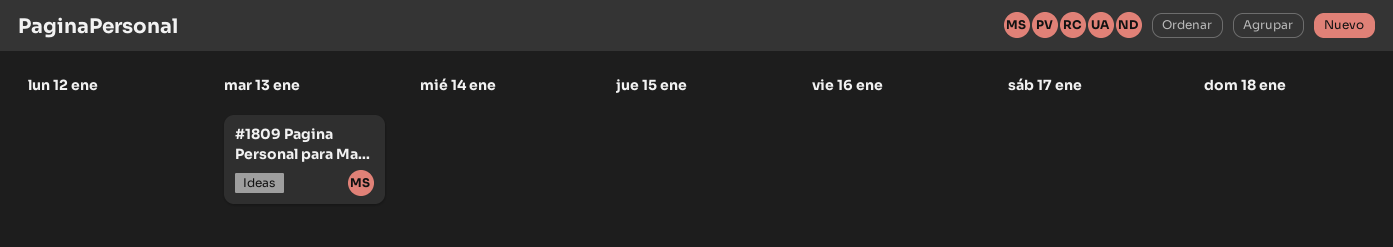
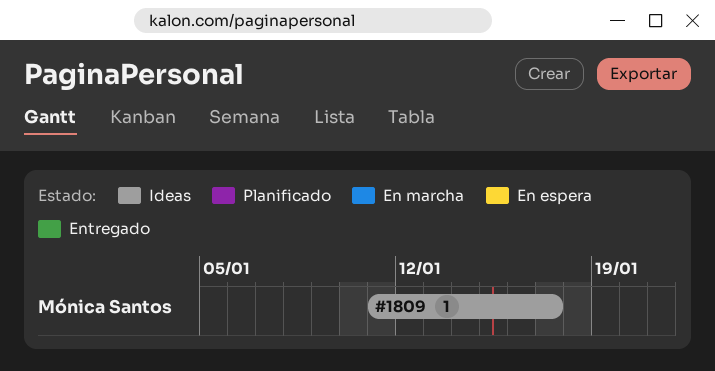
#1809, due: Jan 13 -> Jan 17

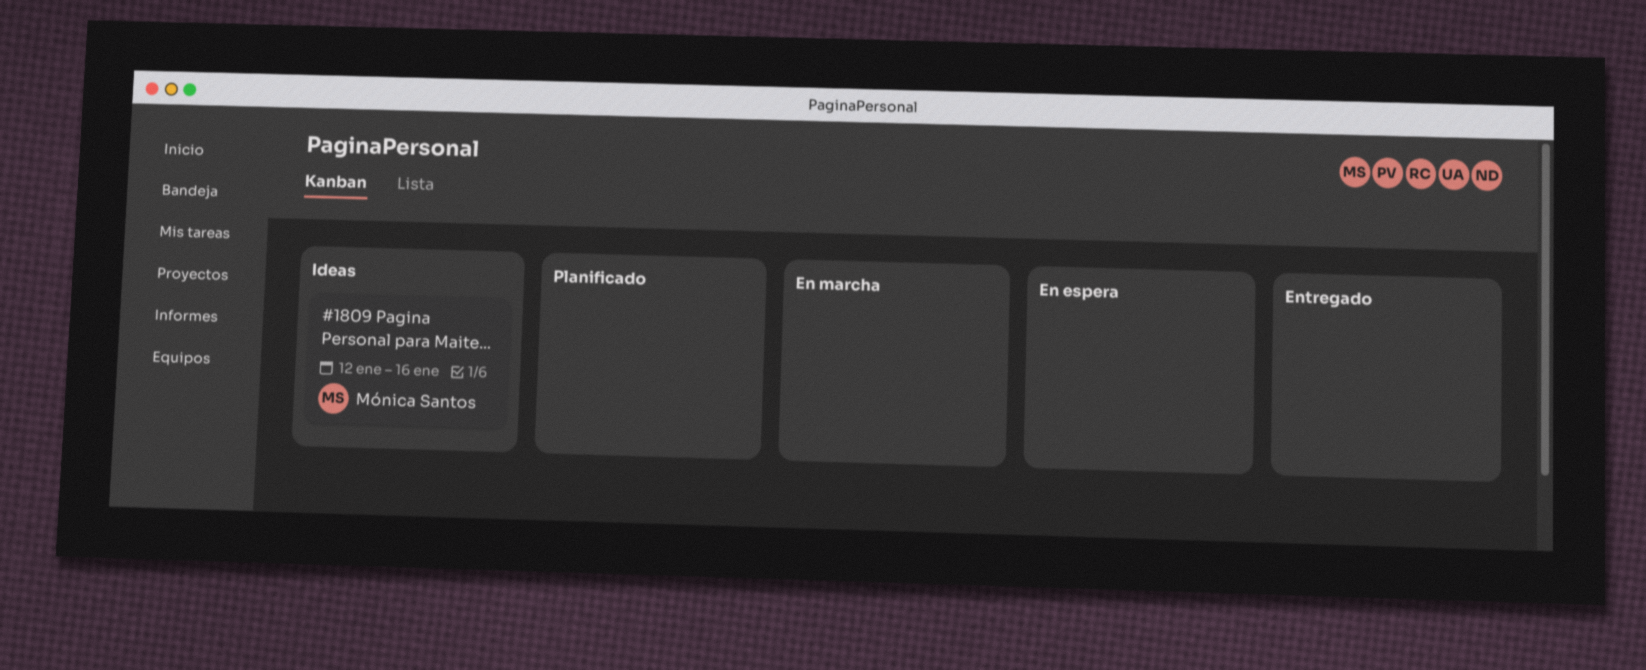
#1809, start: Jan 11 -> Jan 12
#1809, due: Jan 17 -> Jan 16

